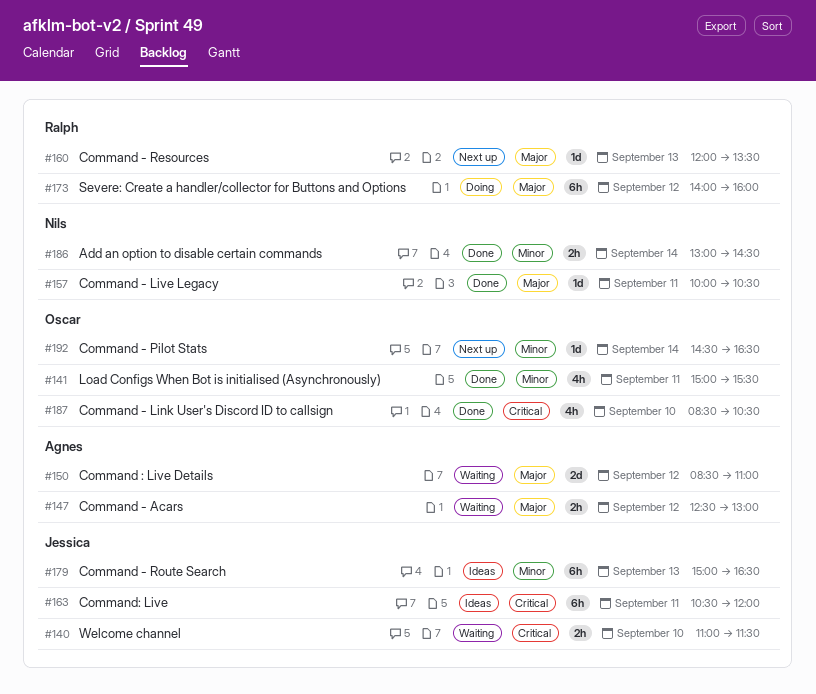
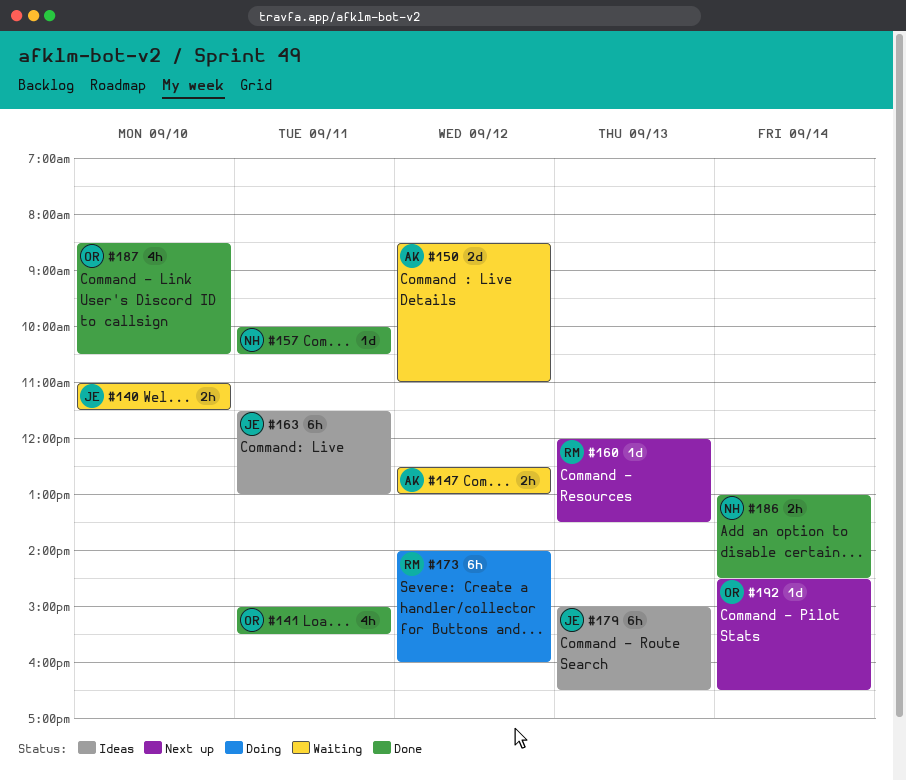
#163, begins: 10:30 -> 11:30
#163, ends: 12:00 -> 13:00

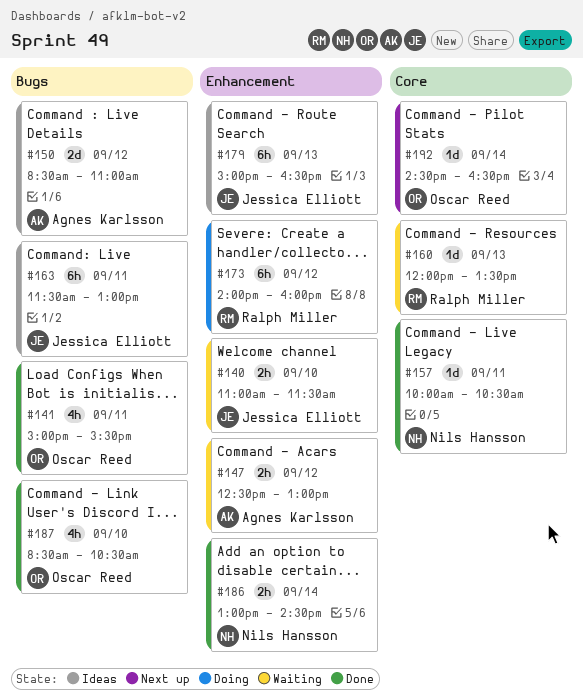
#150, status: Waiting -> Ideas
#160, status: Next up -> Waiting

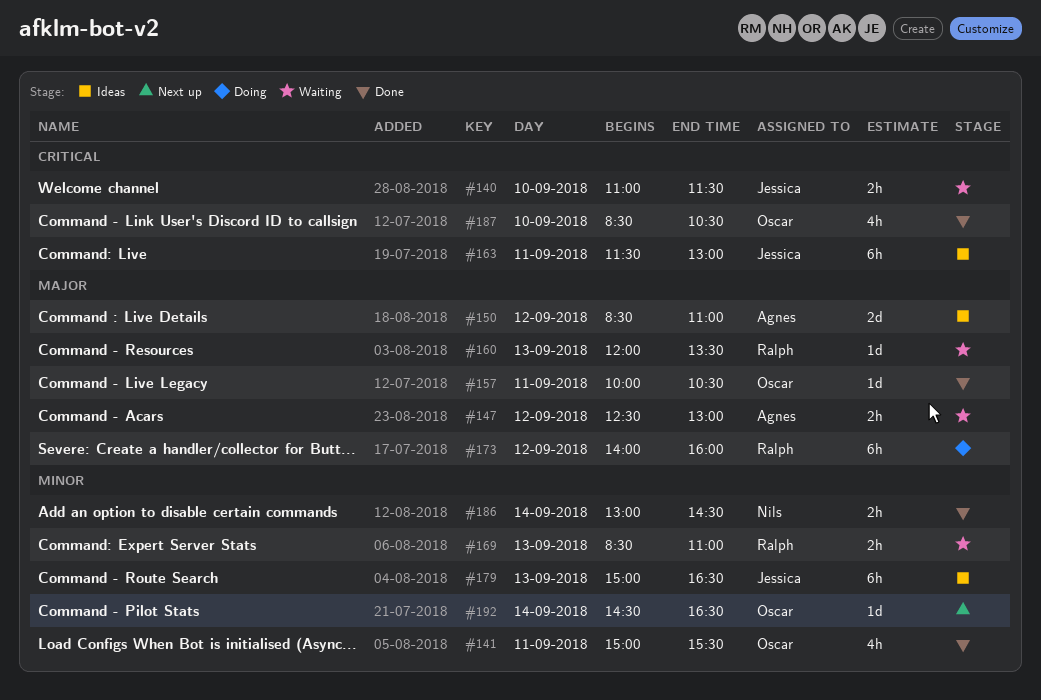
#157, owner: Nils Hansson -> Oscar Reed
#169: none -> present

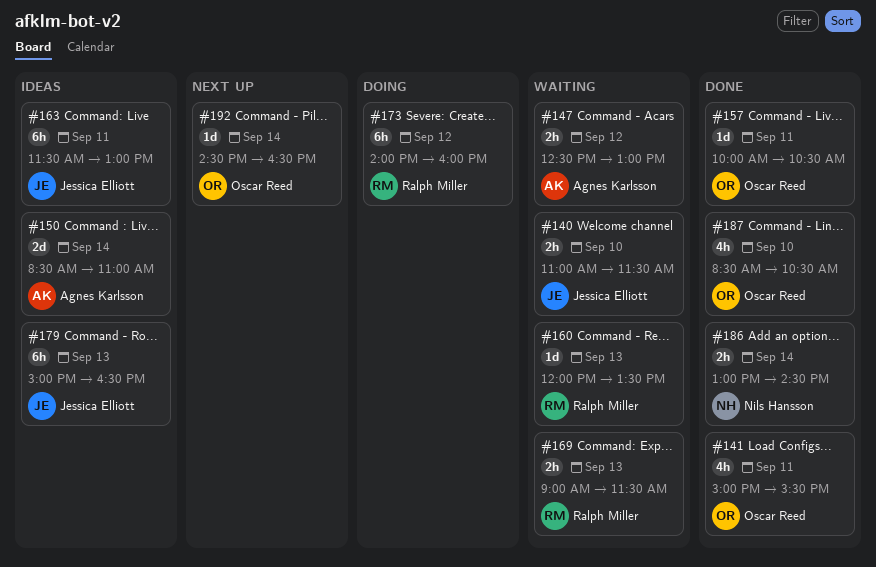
#150, day: Sep 12 -> Sep 14
#169, begins: 08:30 -> 09:00
#169, ends: 11:00 -> 11:30

